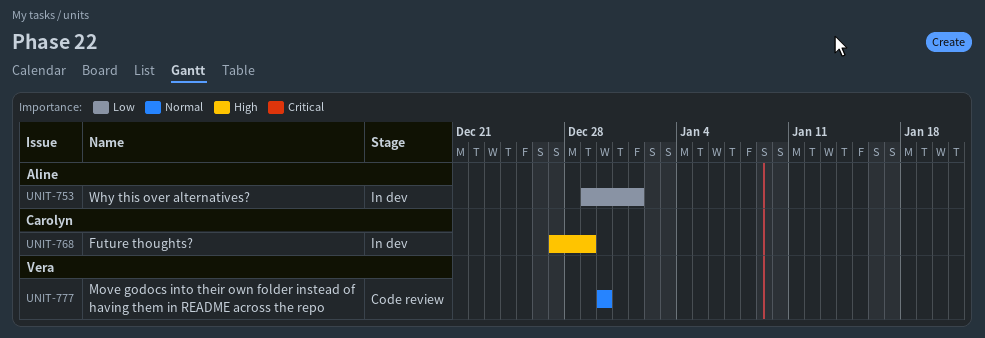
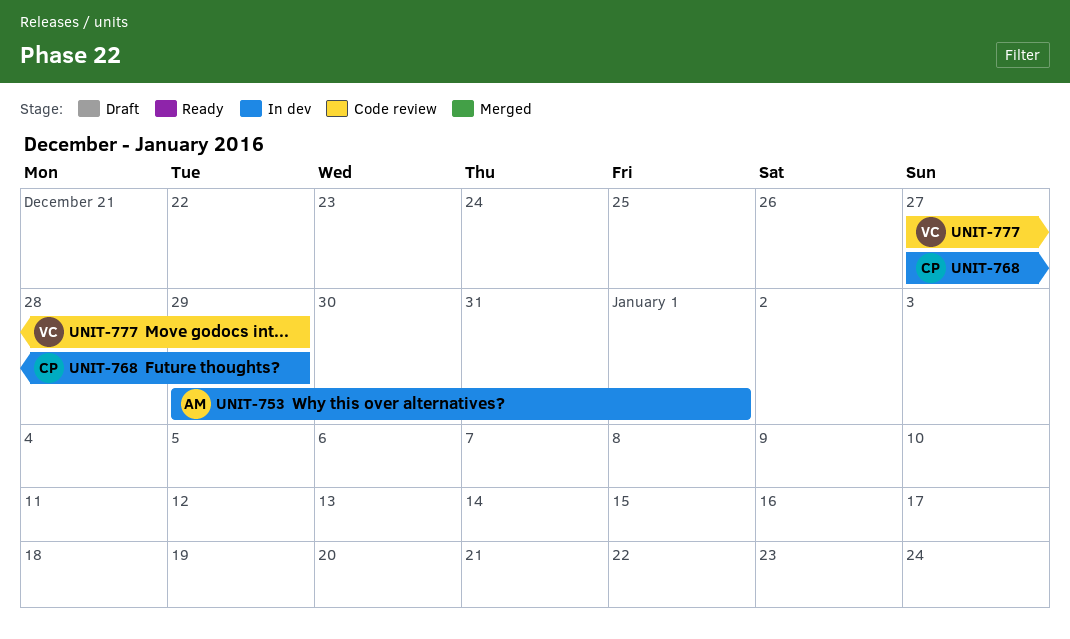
UNIT-777, start: Dec 30 -> Dec 27
UNIT-777, due: Dec 30 -> Dec 29

